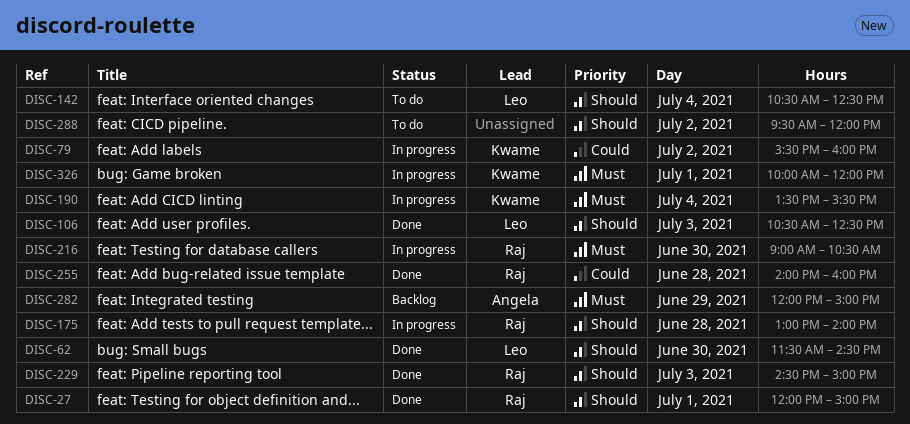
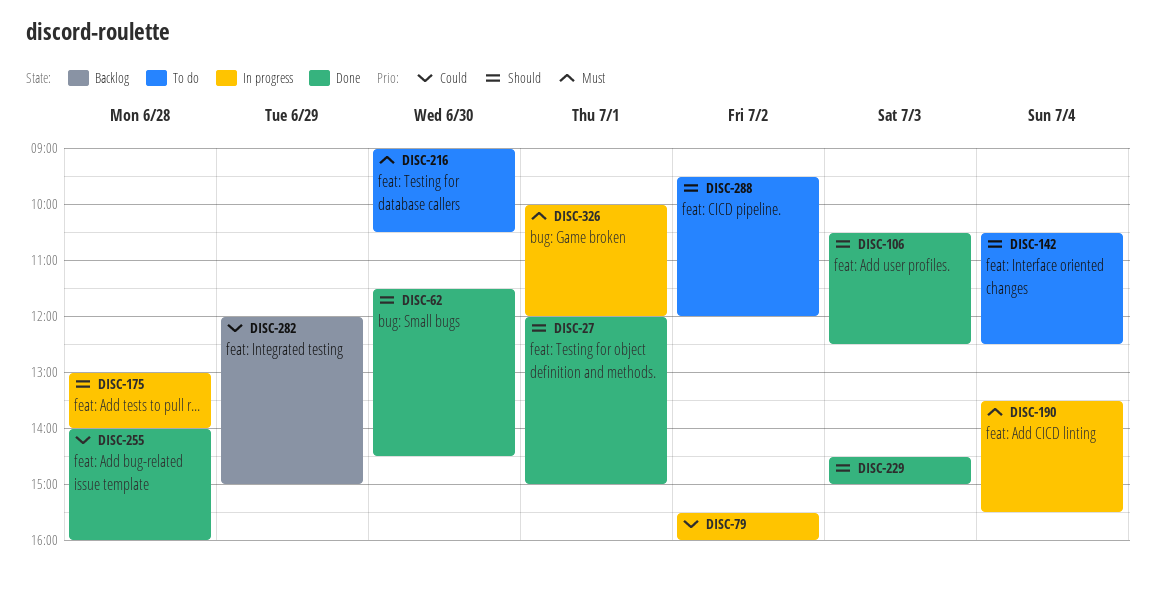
DISC-216, status: In progress -> To do
DISC-282, priority: Must -> Could

